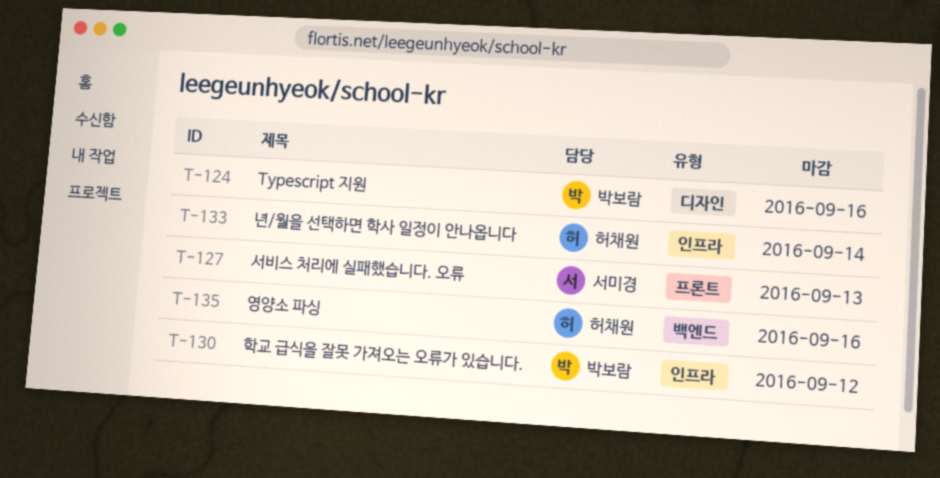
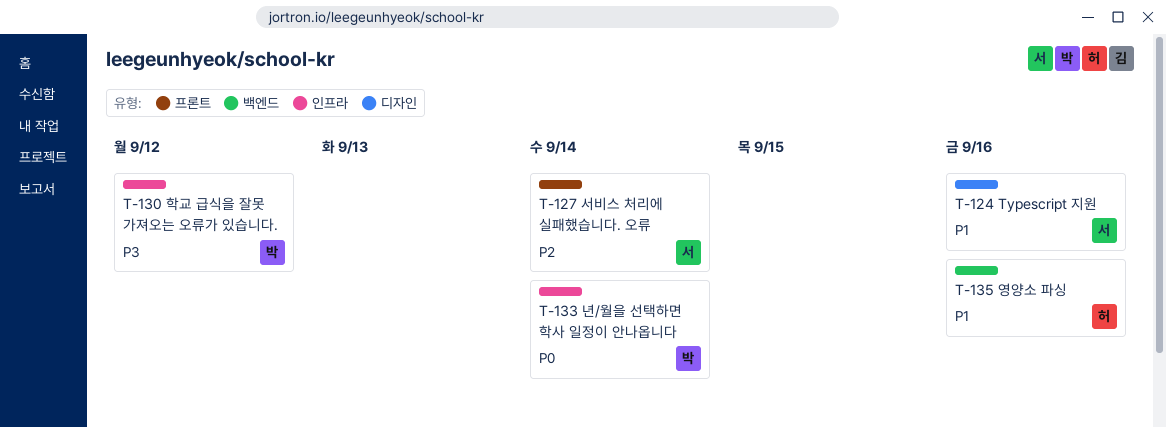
T-124, owner: 박보람 -> 서미경
T-127, due: Sep 13 -> Sep 14
T-133, owner: 허채원 -> 박보람

